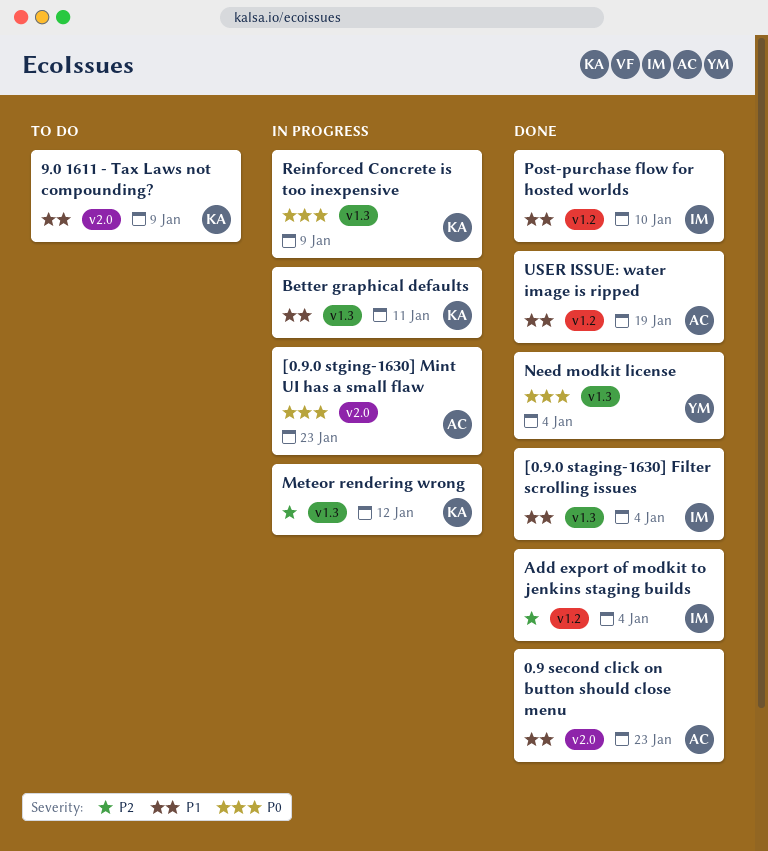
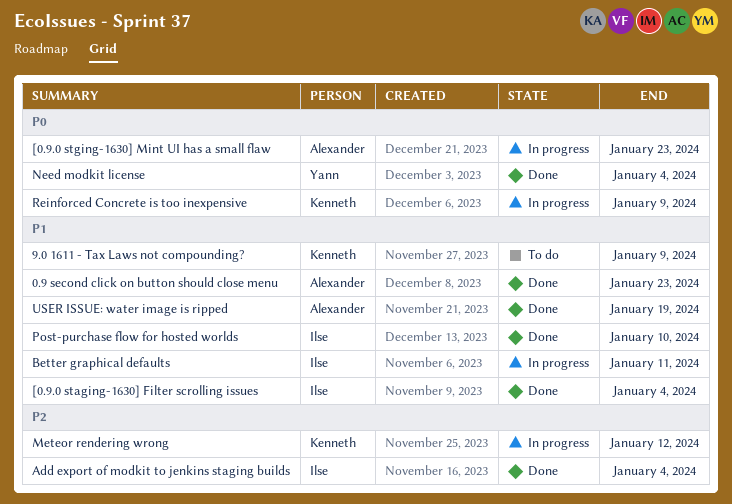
Better graphical defaults, owner: Kenneth -> Ilse

